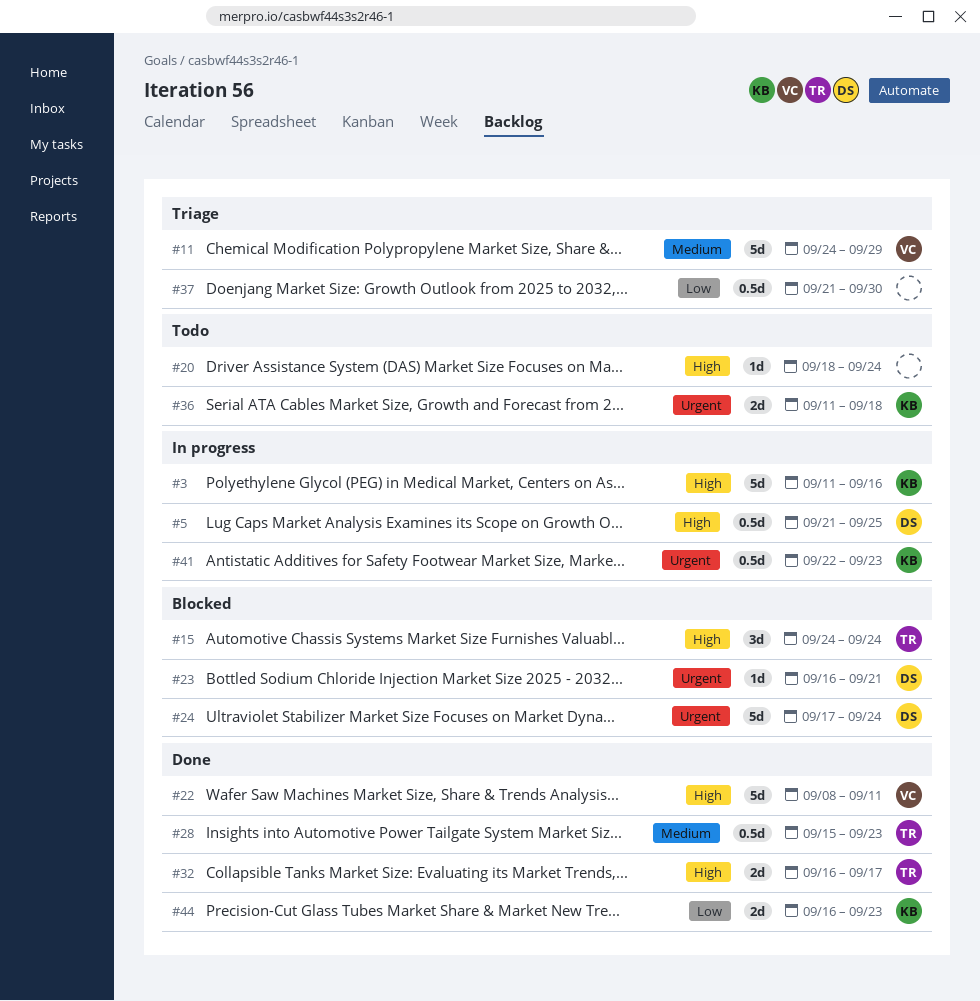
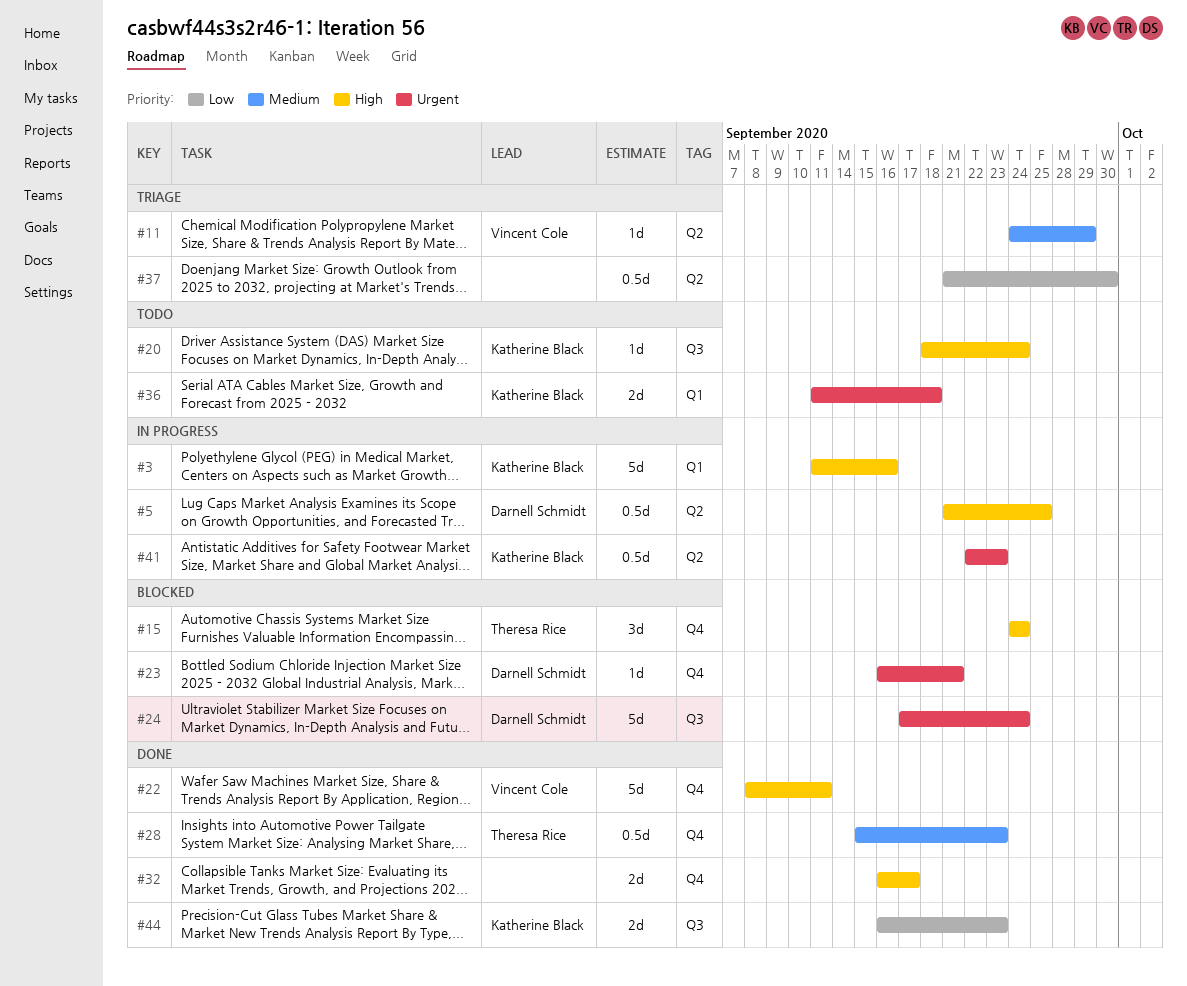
#11, estimate: 5d -> 1d
#20, owner: none -> Katherine Black
#32, owner: Theresa Rice -> none

